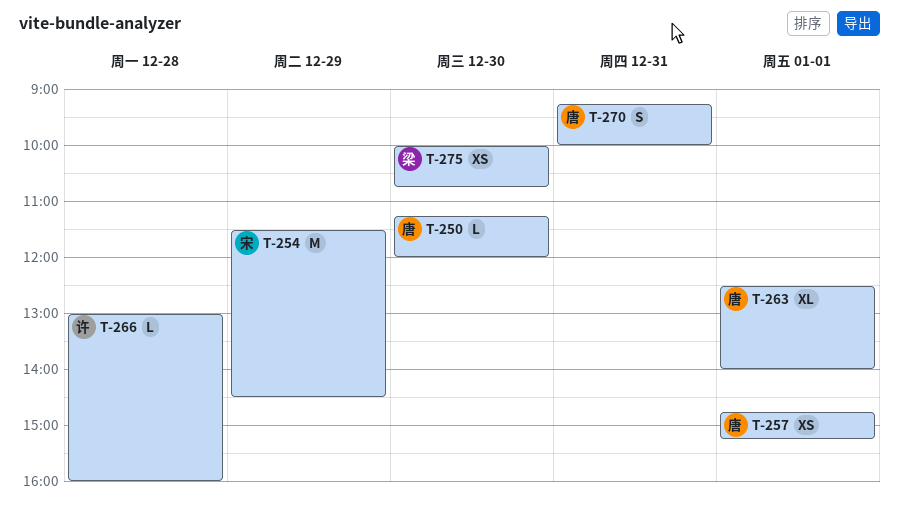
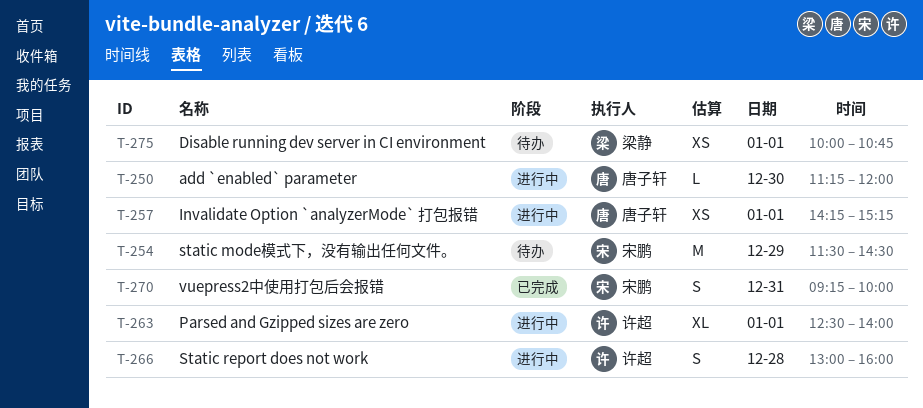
T-257, begins: 14:45 -> 14:15
T-263, owner: 唐子轩 -> 许超
T-266, estimate: L -> S
T-270, owner: 唐子轩 -> 宋鹏
T-275, day: Dec 30 -> Jan 1

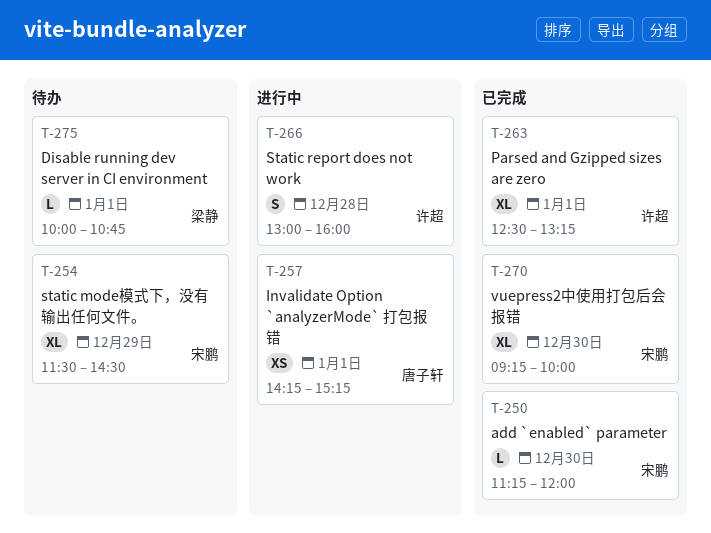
T-250, status: 进行中 -> 已完成
T-250, owner: 唐子轩 -> 宋鹏
T-254, estimate: M -> XL
T-263, status: 进行中 -> 已完成
T-263, ends: 14:00 -> 13:15
T-270, estimate: S -> XL
T-270, day: Dec 31 -> Dec 30
T-275, estimate: XS -> L

